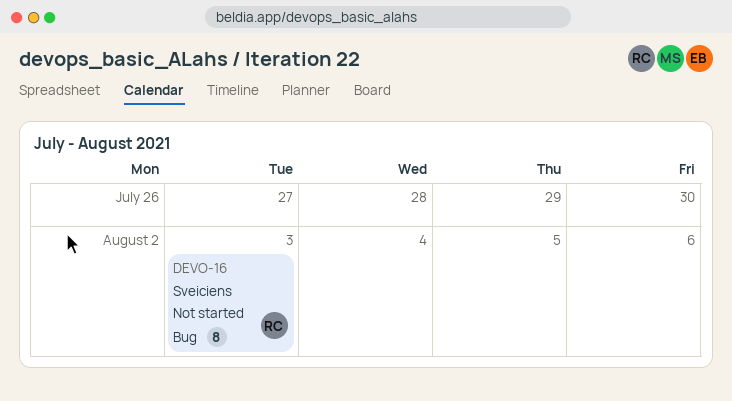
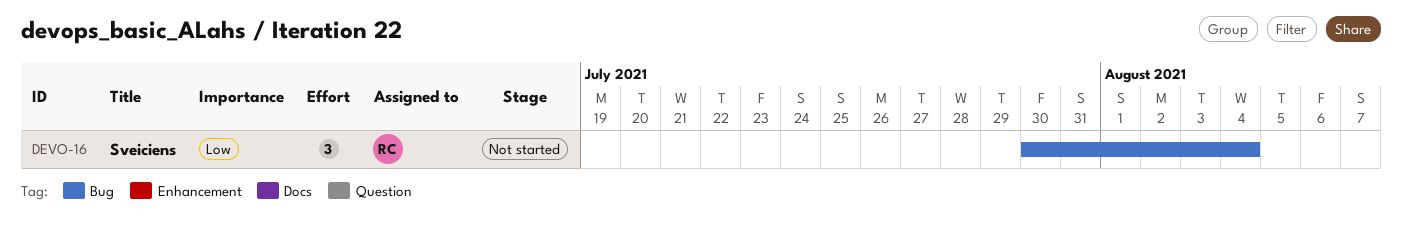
DEVO-16, estimate: 8 -> 3
DEVO-16, due: Aug 3 -> Aug 4

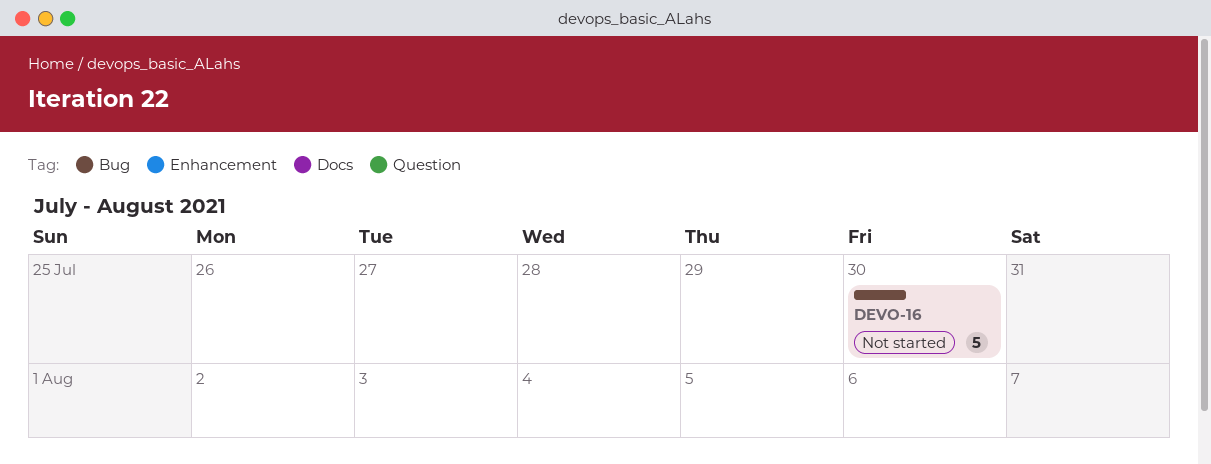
DEVO-16, estimate: 3 -> 5
DEVO-16, due: Aug 4 -> Jul 30

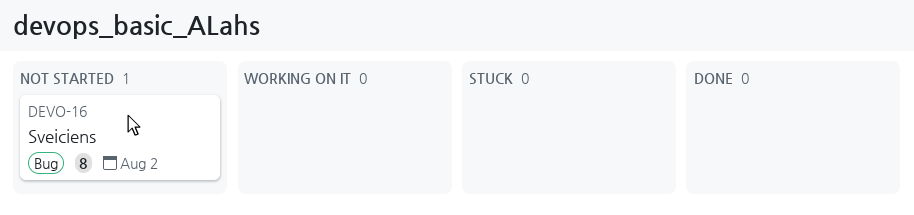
DEVO-16, estimate: 5 -> 8
DEVO-16, due: Jul 30 -> Aug 2

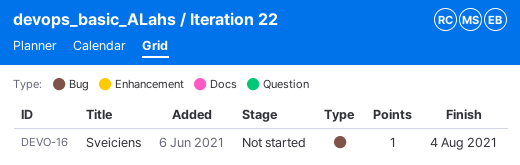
DEVO-16, estimate: 8 -> 1
DEVO-16, due: Aug 2 -> Aug 4

